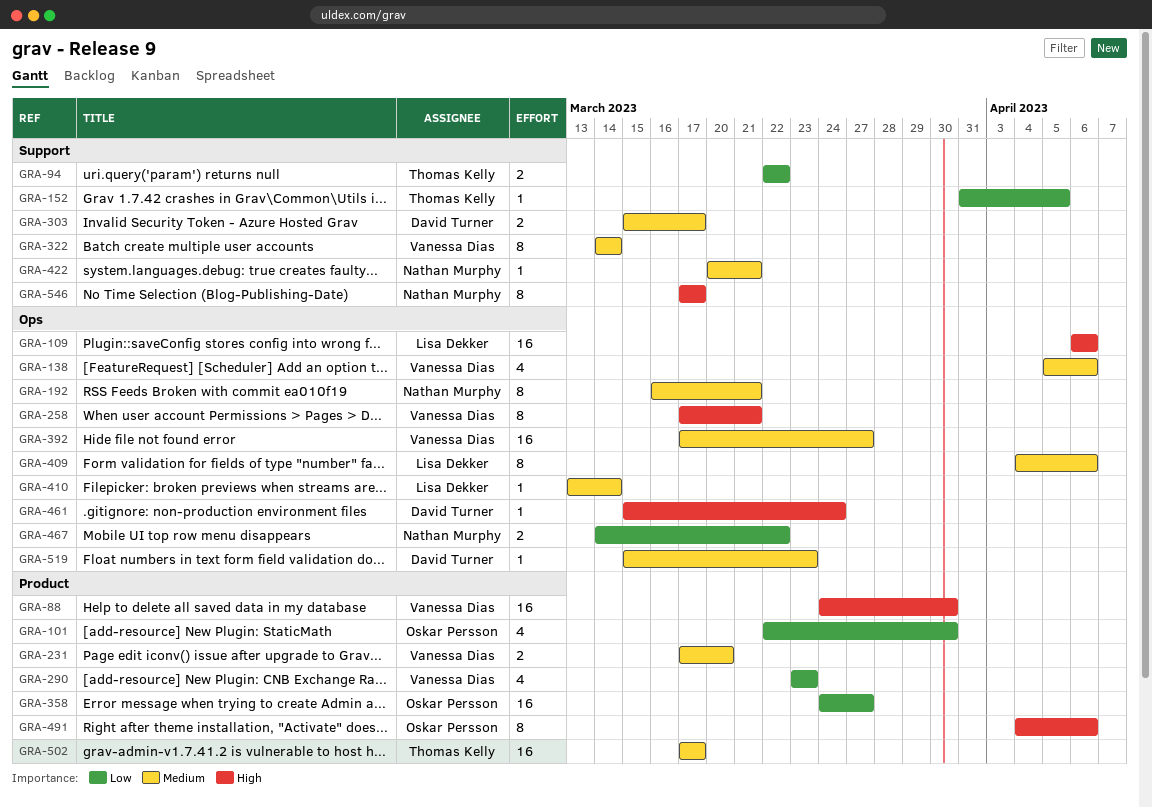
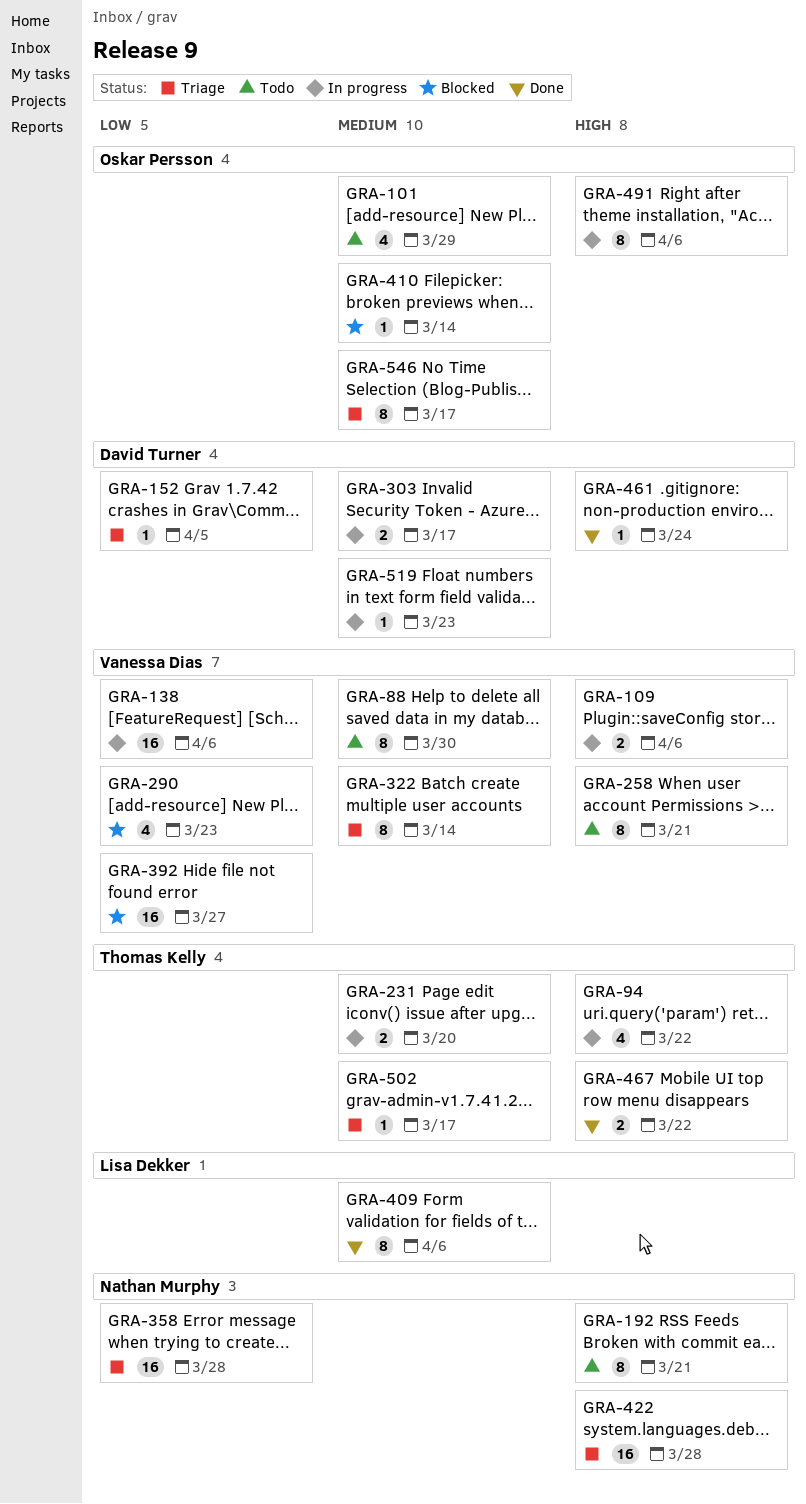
GRA-88, priority: High -> Medium
GRA-88, estimate: 16 -> 8
GRA-94, priority: Low -> High
GRA-94, estimate: 2 -> 4
GRA-101, priority: Low -> Medium
GRA-101, due: Mar 30 -> Mar 29
GRA-109, owner: Lisa Dekker -> Vanessa Dias
GRA-109, estimate: 16 -> 2
GRA-138, priority: Medium -> Low
GRA-138, estimate: 4 -> 16
GRA-152, owner: Thomas Kelly -> David Turner
GRA-192, priority: Medium -> High
GRA-231, owner: Vanessa Dias -> Thomas Kelly
GRA-358, owner: Oskar Persson -> Nathan Murphy
GRA-358, due: Mar 27 -> Mar 28
GRA-392, priority: Medium -> Low
GRA-410, owner: Lisa Dekker -> Oskar Persson
GRA-422, priority: Medium -> High
GRA-422, estimate: 1 -> 16
GRA-422, due: Mar 21 -> Mar 28
GRA-467, owner: Nathan Murphy -> Thomas Kelly
GRA-467, priority: Low -> High
GRA-502, estimate: 16 -> 1
GRA-546, owner: Nathan Murphy -> Oskar Persson
GRA-546, priority: High -> Medium

